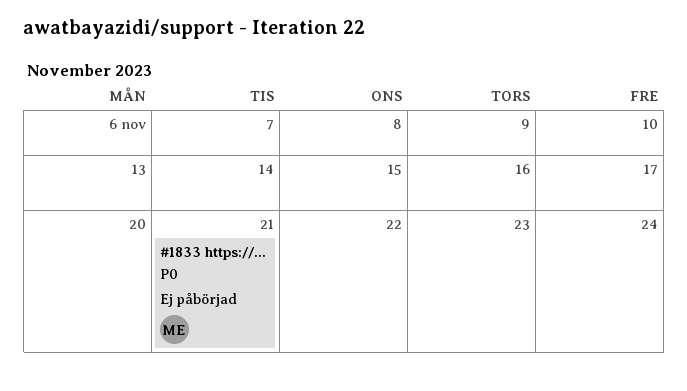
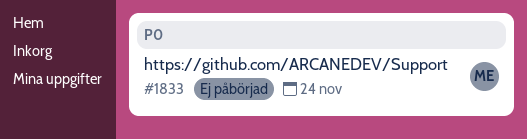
#1833, due: Nov 21 -> Nov 24

